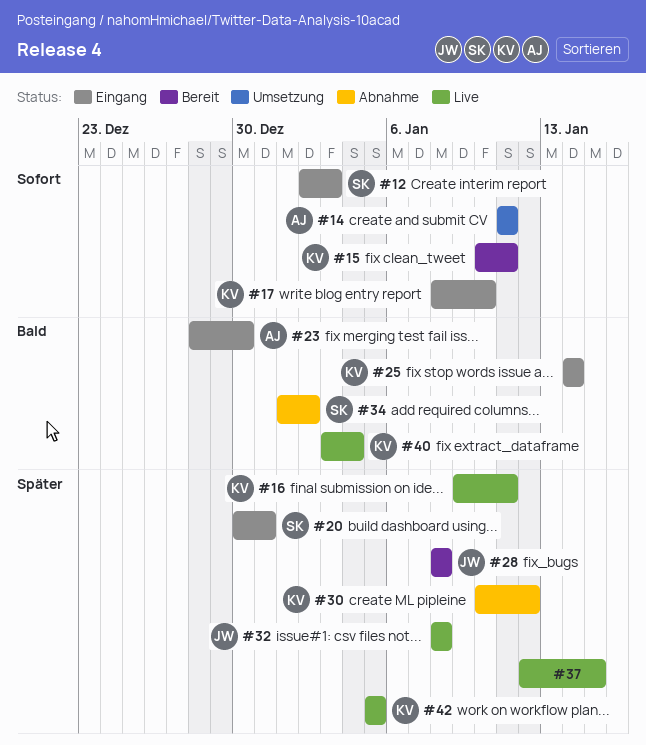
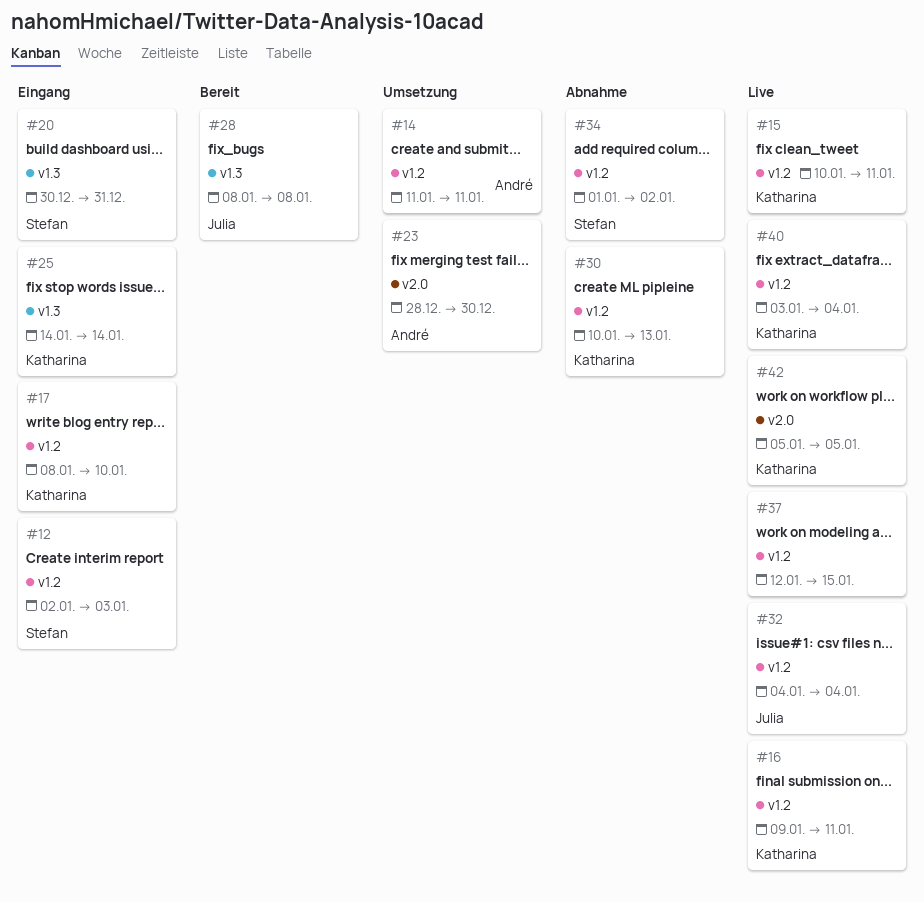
#15, status: Bereit -> Live
#23, status: Eingang -> Umsetzung
#30, due: Jan 12 -> Jan 13
#32, start: Jan 8 -> Jan 4
#32, due: Jan 8 -> Jan 4

